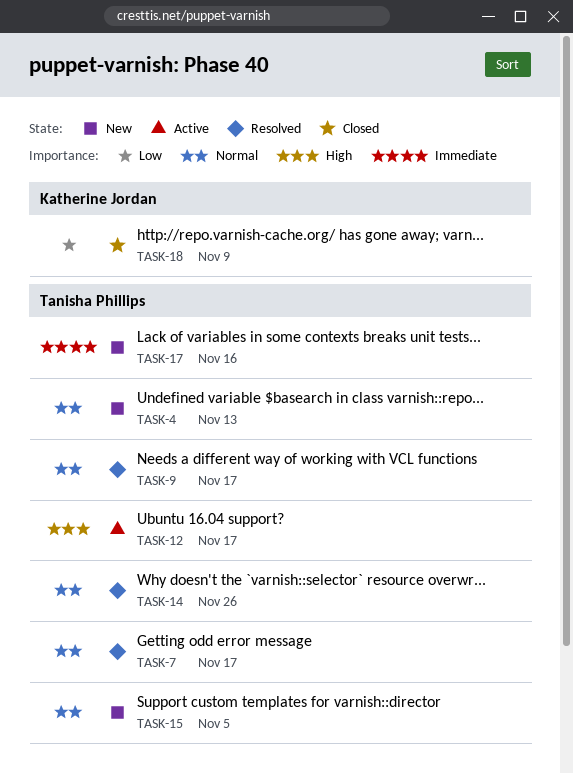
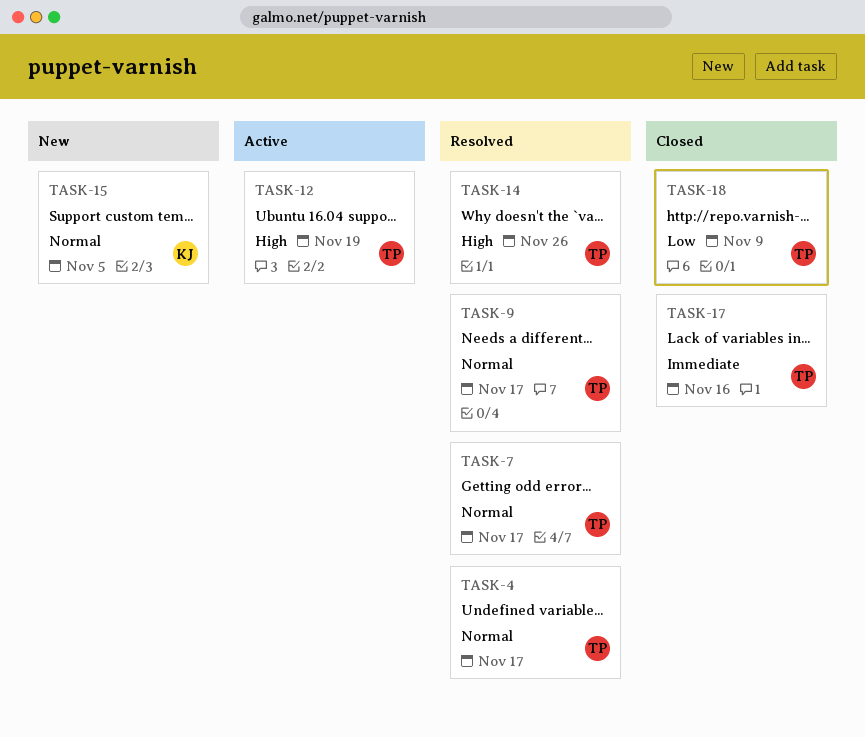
TASK-4, status: New -> Resolved
TASK-4, due: Nov 13 -> Nov 17
TASK-12, due: Nov 17 -> Nov 19
TASK-14, priority: Normal -> High
TASK-15, owner: Tanisha Phillips -> Katherine Jordan
TASK-17, status: New -> Closed
TASK-18, owner: Katherine Jordan -> Tanisha Phillips

